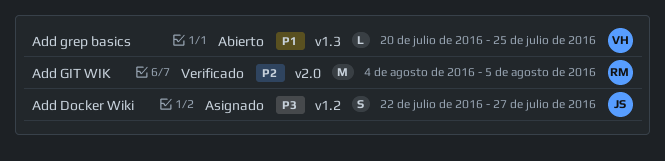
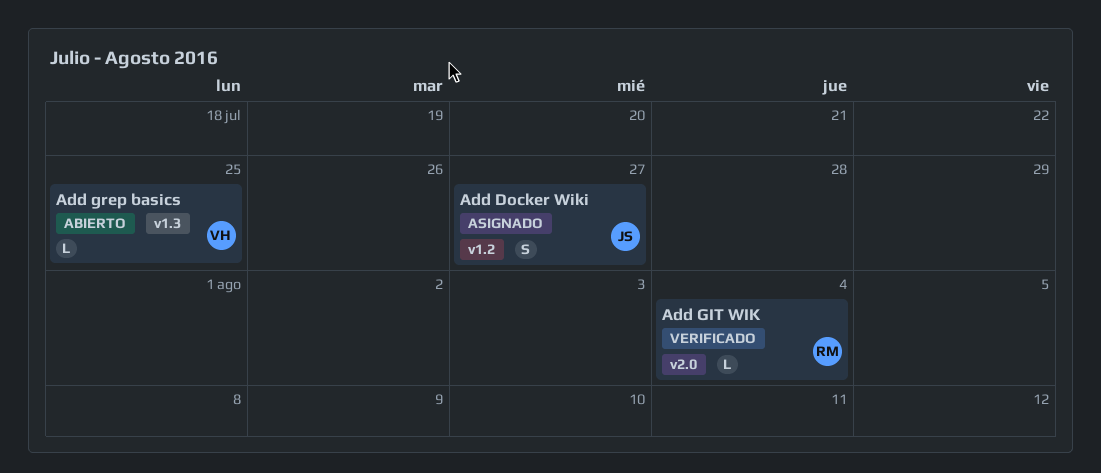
Add GIT WIK, estimate: M -> L
Add GIT WIK, due: Aug 5 -> Aug 4

